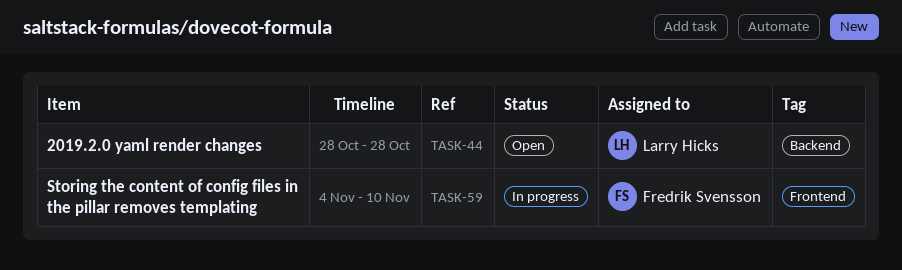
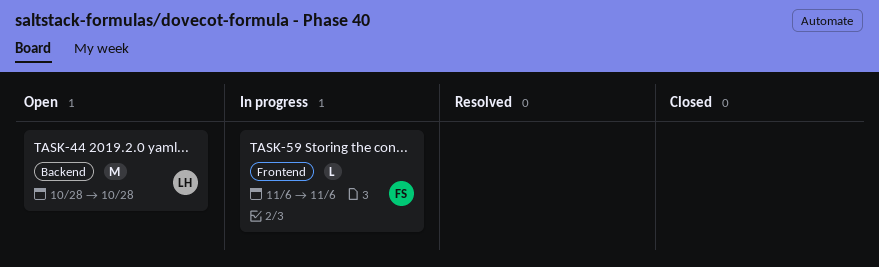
TASK-59, start: Nov 4 -> Nov 6
TASK-59, due: Nov 10 -> Nov 6

